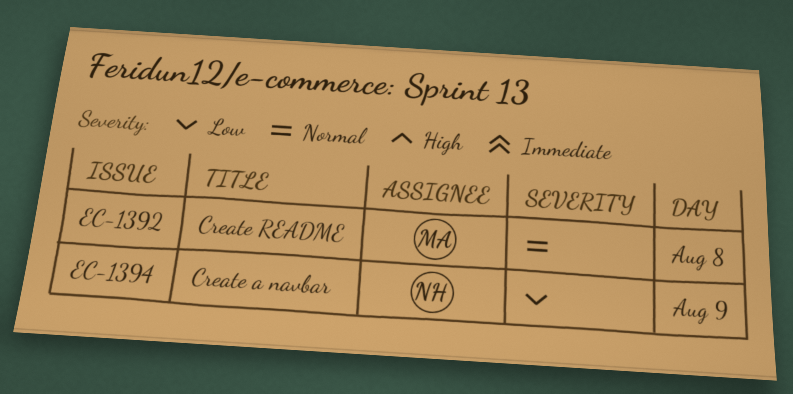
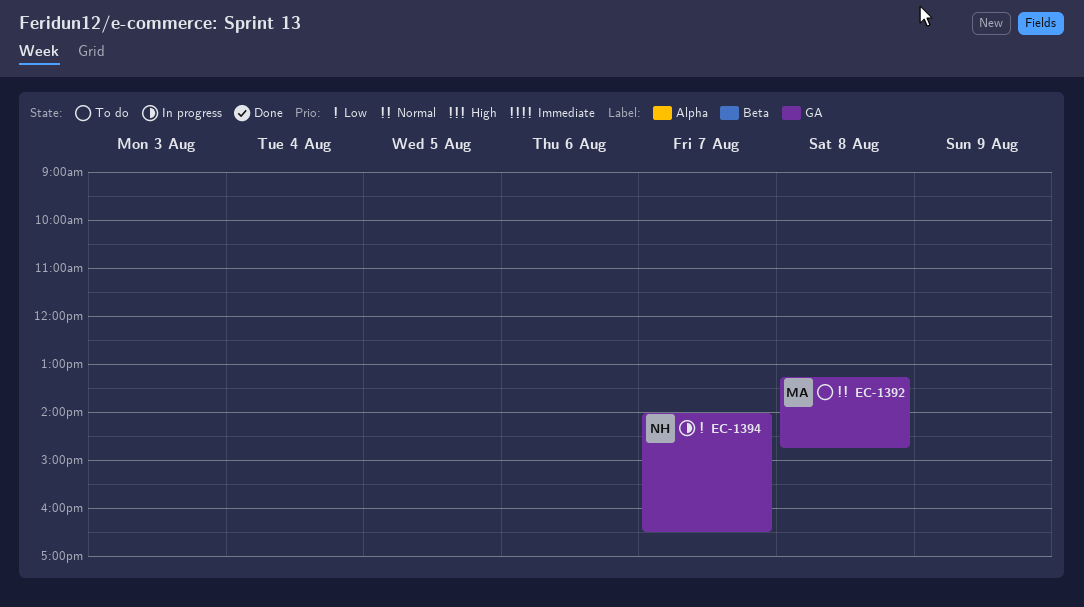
EC-1394, day: Aug 9 -> Aug 7

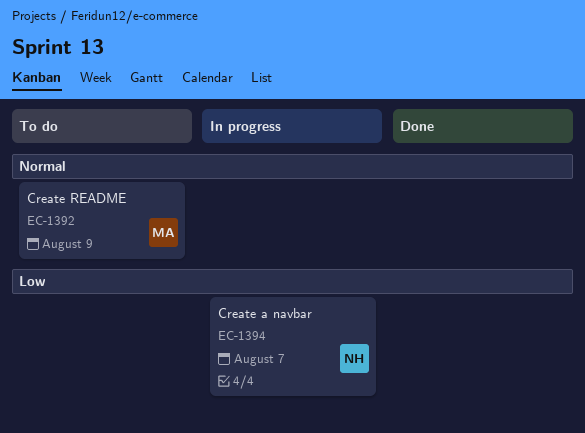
EC-1392, day: Aug 8 -> Aug 9

